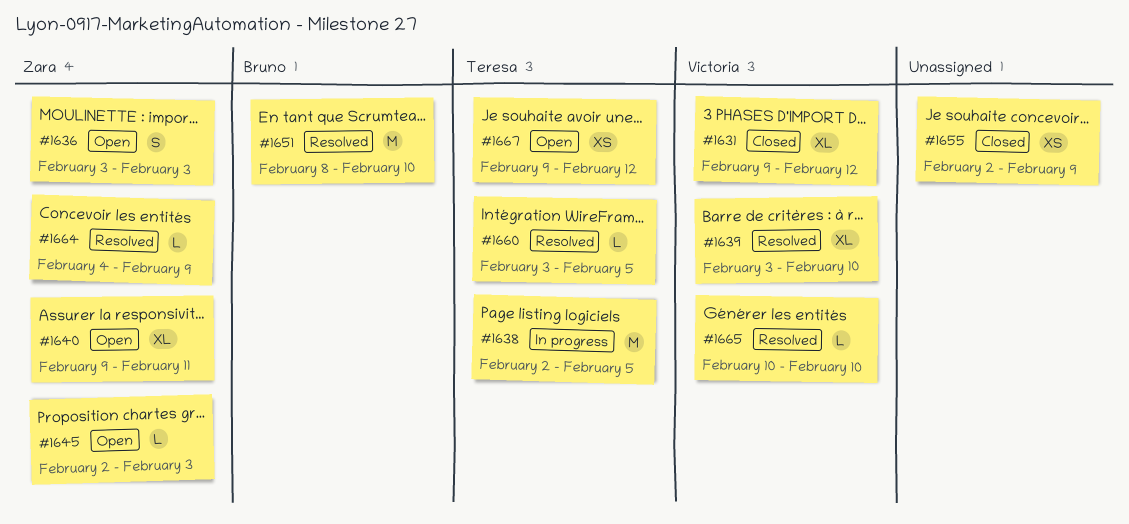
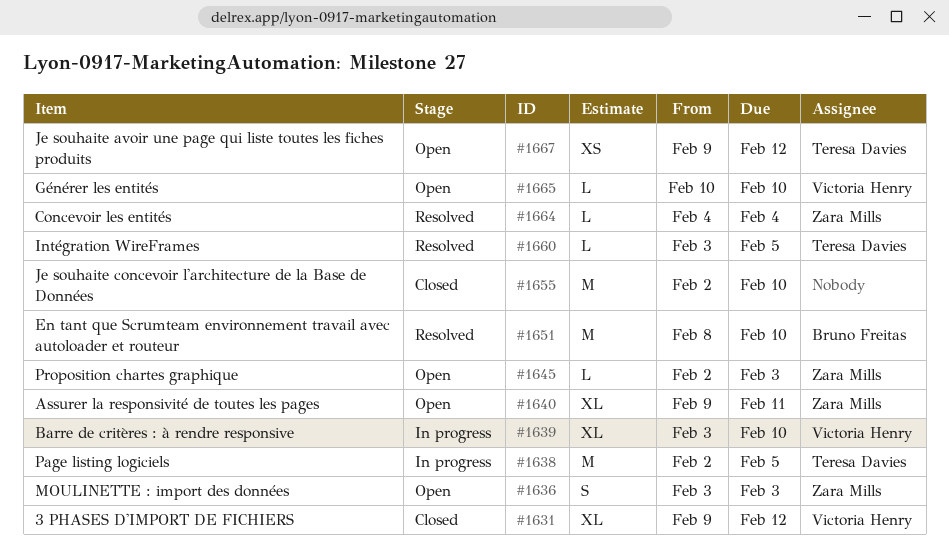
#1639, status: Resolved -> In progress
#1655, estimate: XS -> M
#1655, due: Feb 9 -> Feb 10
#1664, due: Feb 9 -> Feb 4
#1665, status: Resolved -> Open

